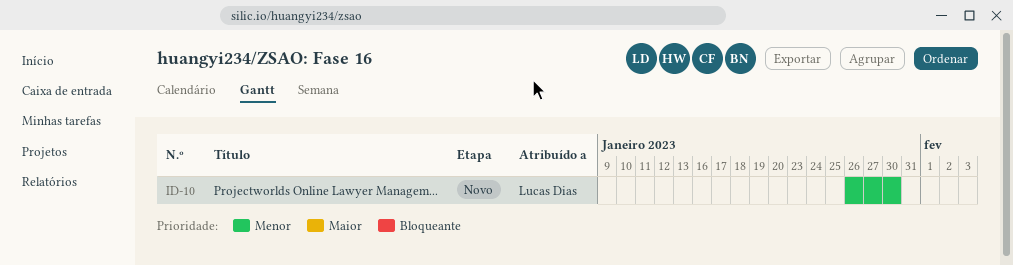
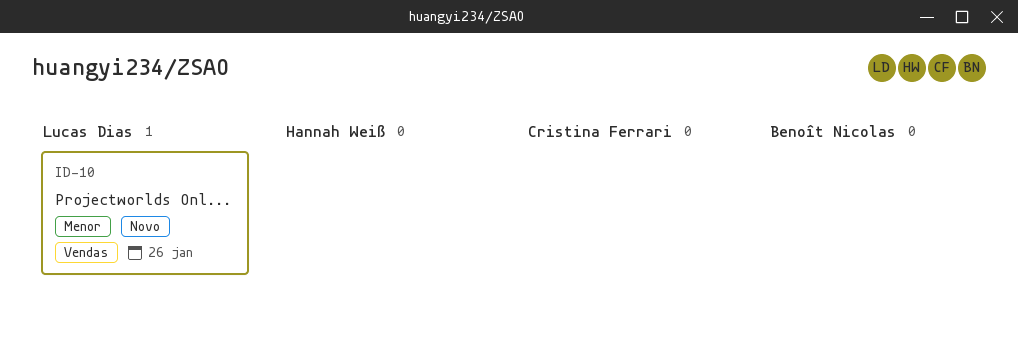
ID-10, due: Jan 30 -> Jan 26

